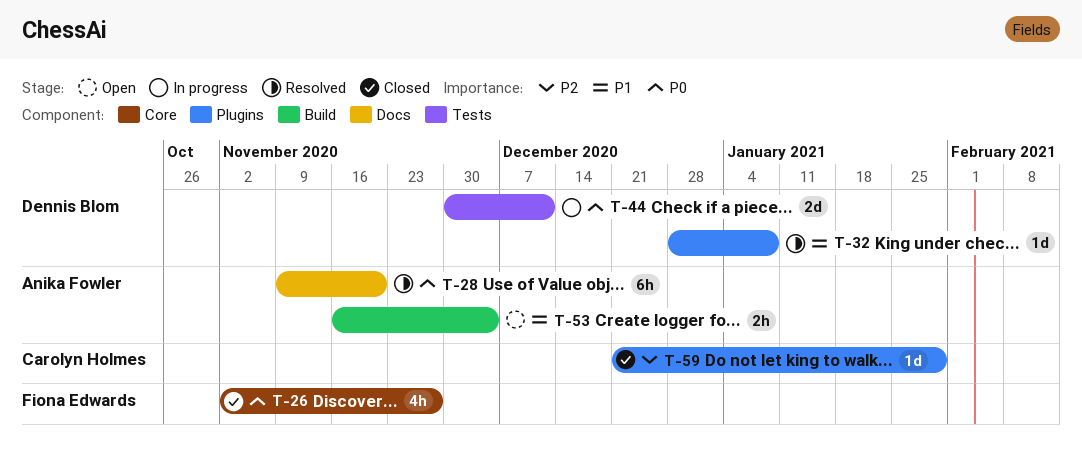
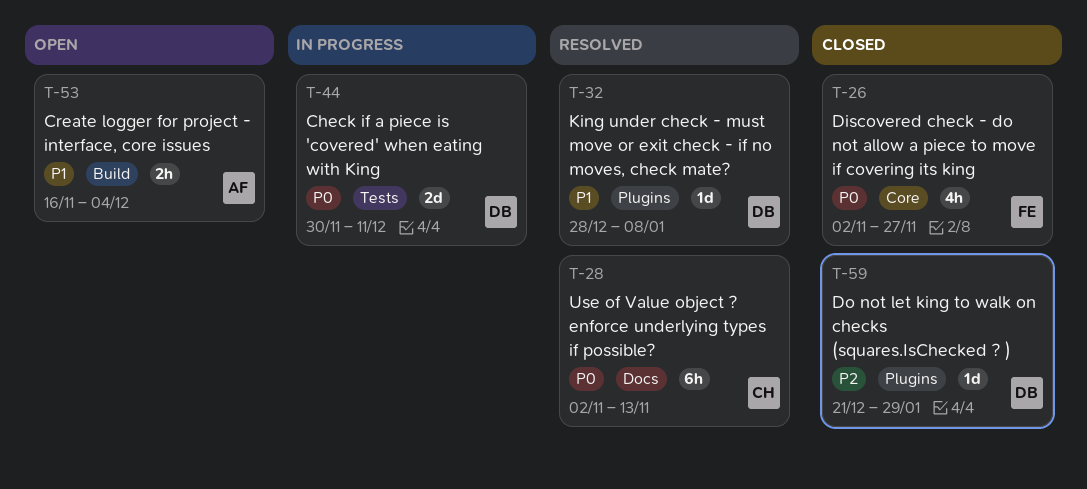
T-28, owner: Anika Fowler -> Carolyn Holmes
T-28, start: Nov 9 -> Nov 2
T-28, due: Nov 20 -> Nov 13
T-59, owner: Carolyn Holmes -> Dennis Blom

